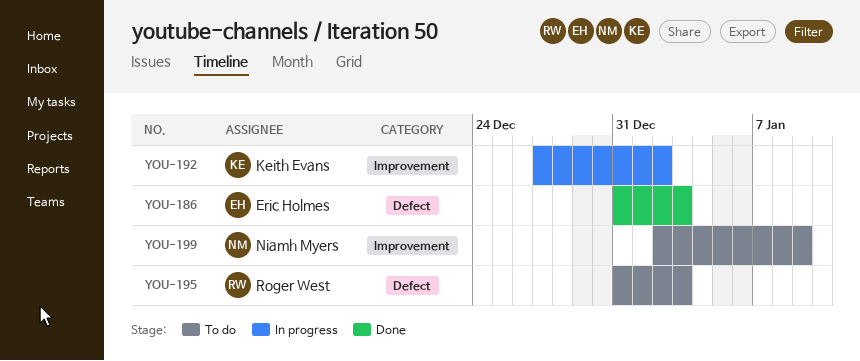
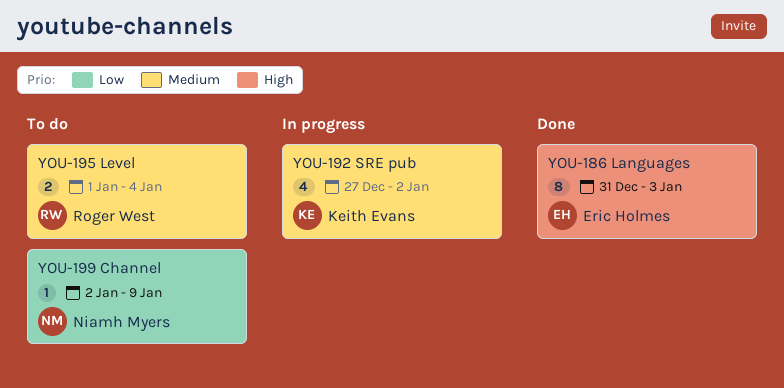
YOU-195, start: Dec 31 -> Jan 1
YOU-195, due: Jan 3 -> Jan 4

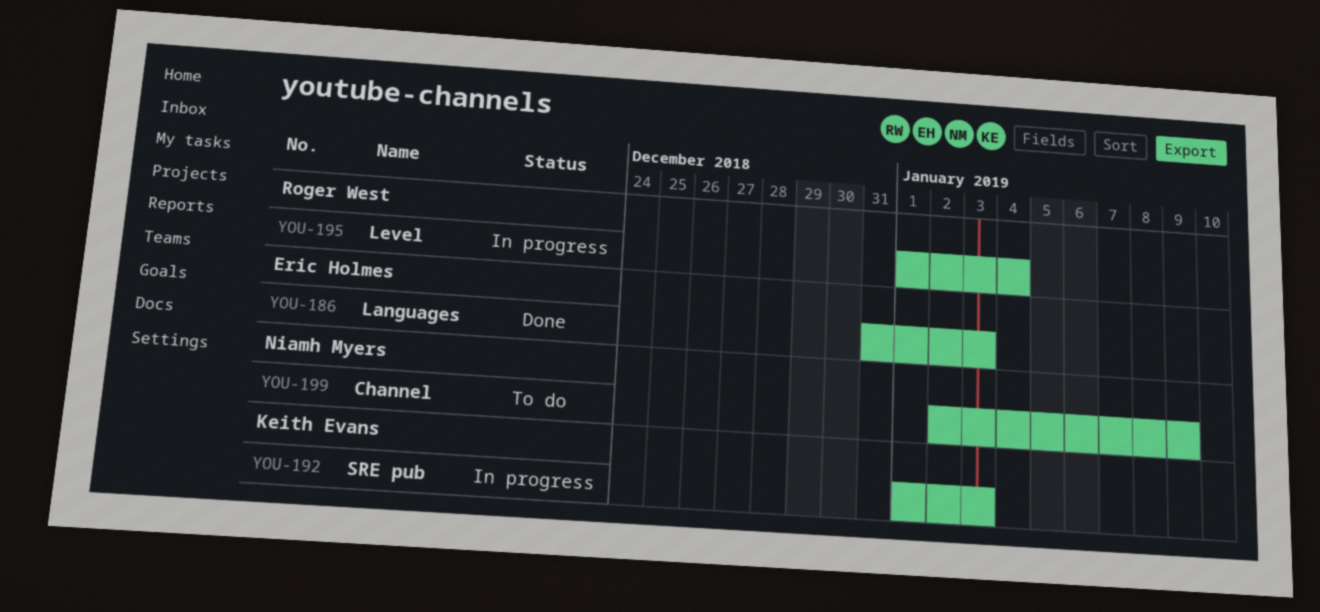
YOU-192, start: Dec 27 -> Jan 1
YOU-192, due: Jan 2 -> Jan 3
YOU-195, status: To do -> In progress

